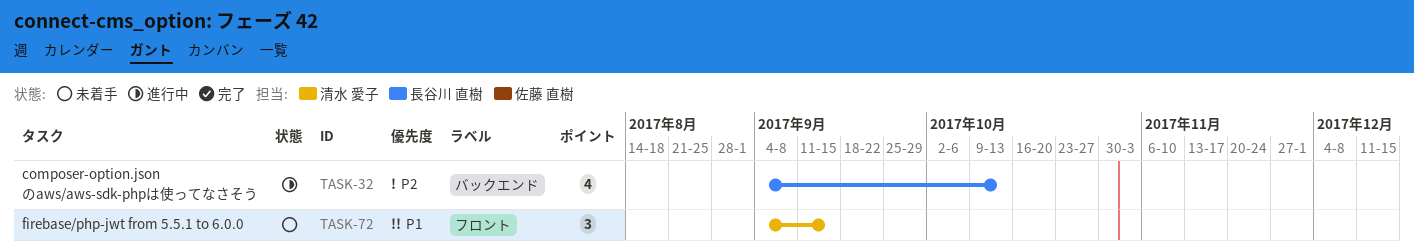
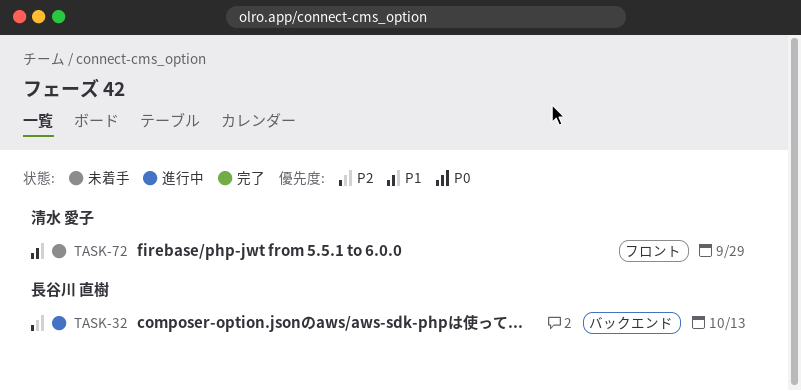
TASK-72, due: Sep 15 -> Sep 29

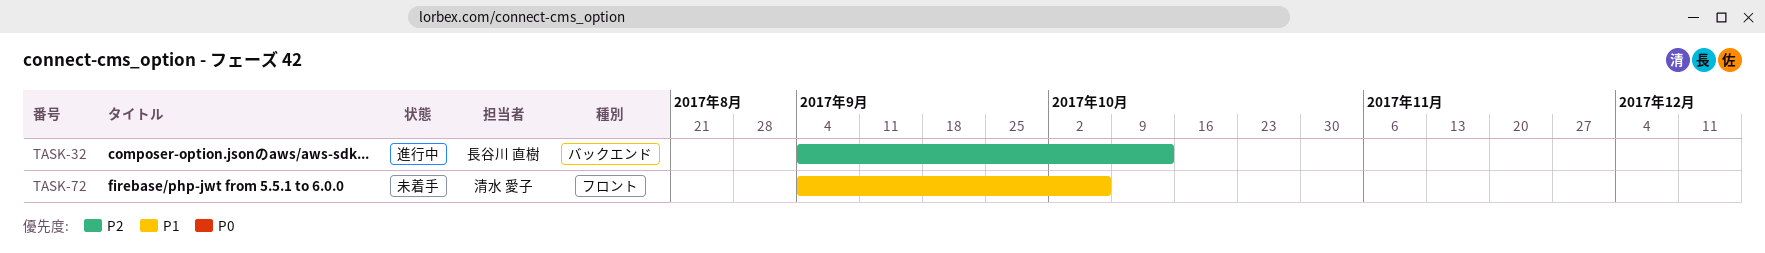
TASK-72, due: Sep 29 -> Oct 6

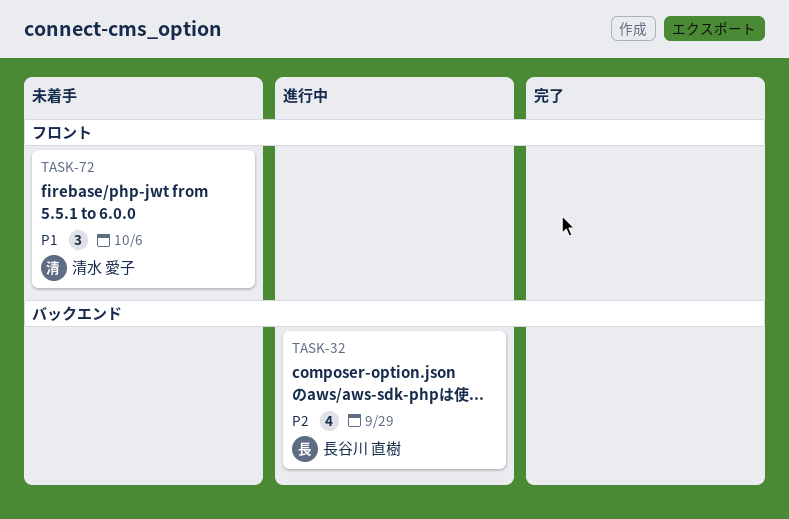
TASK-32, due: Oct 13 -> Sep 29

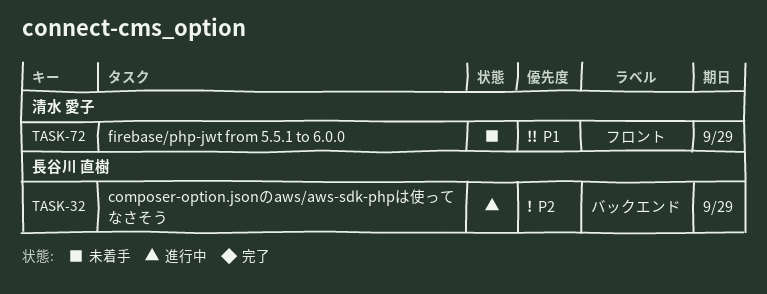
TASK-72, due: Oct 6 -> Sep 29

